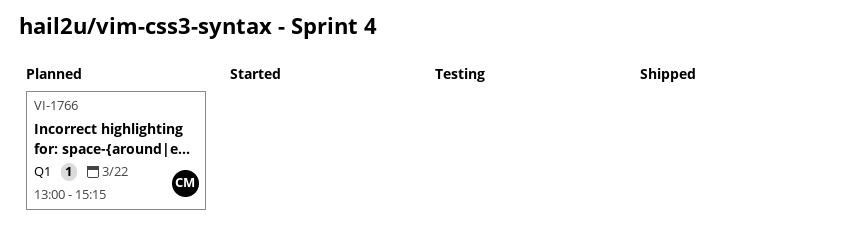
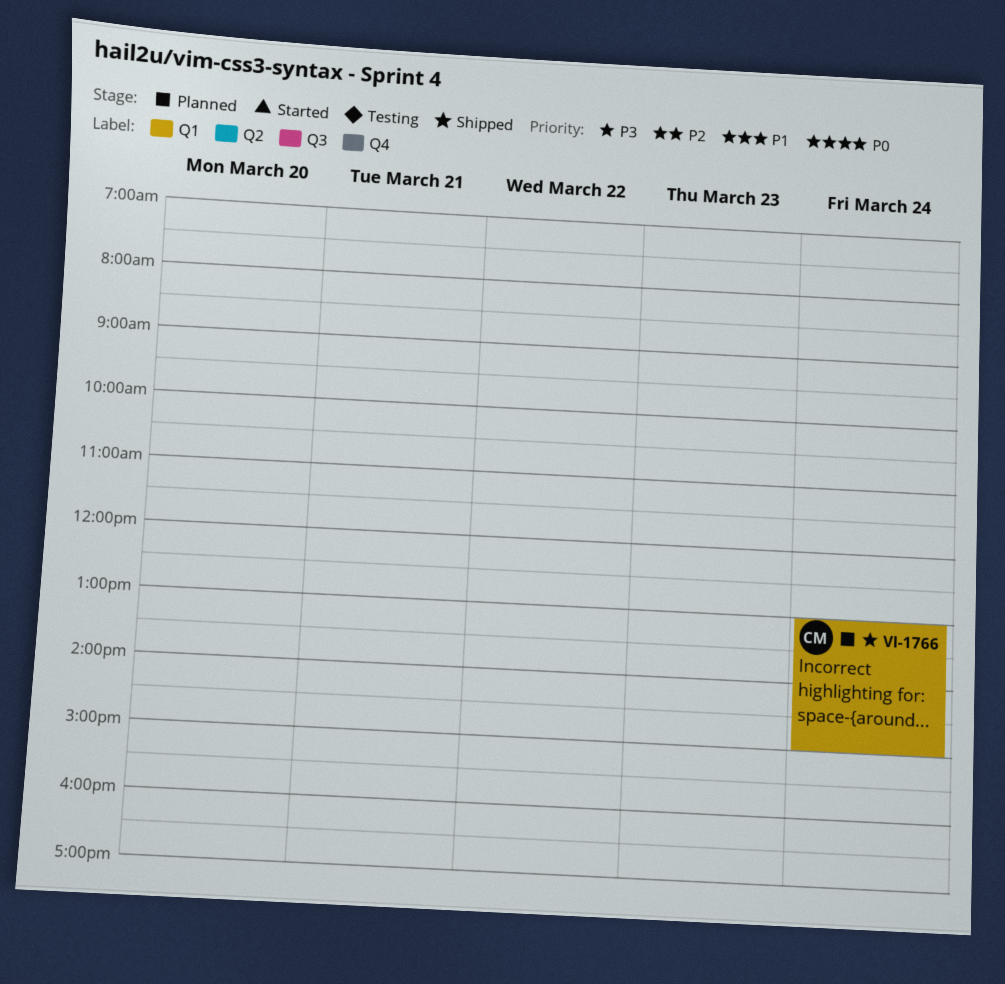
VI-1766, day: Mar 22 -> Mar 24
VI-1766, ends: 15:15 -> 15:00

